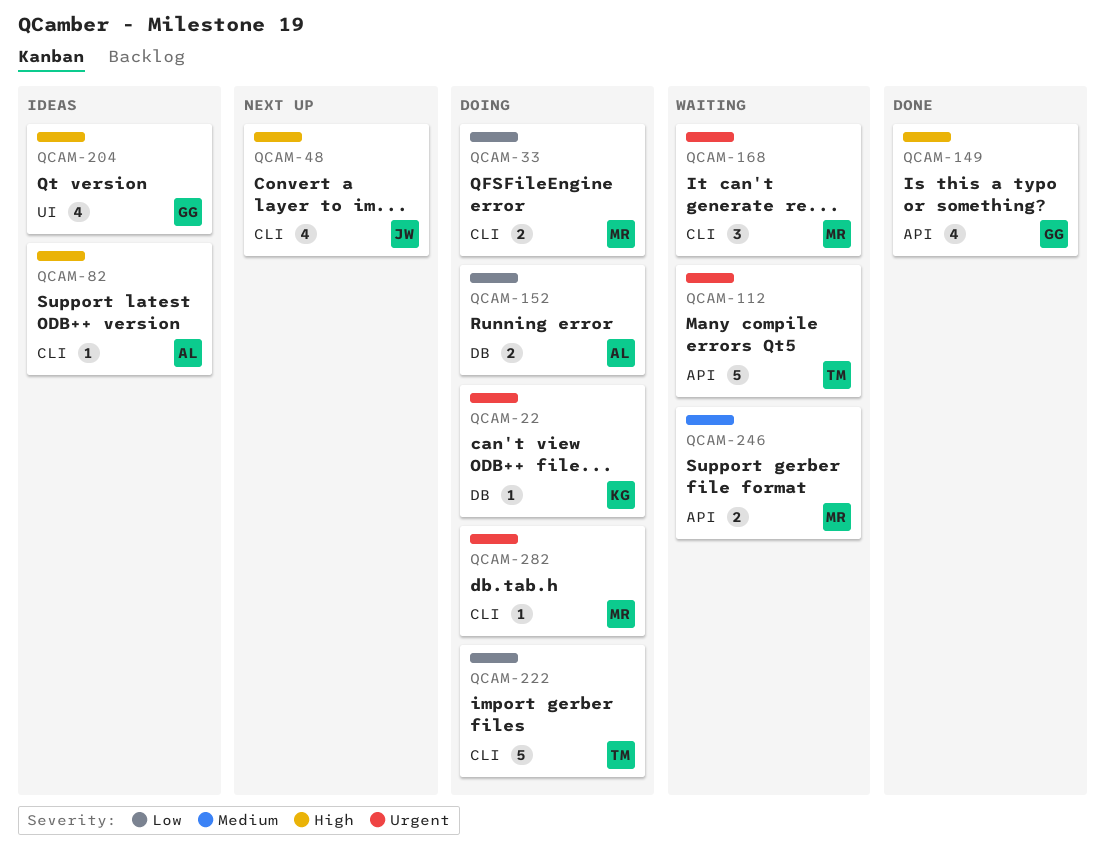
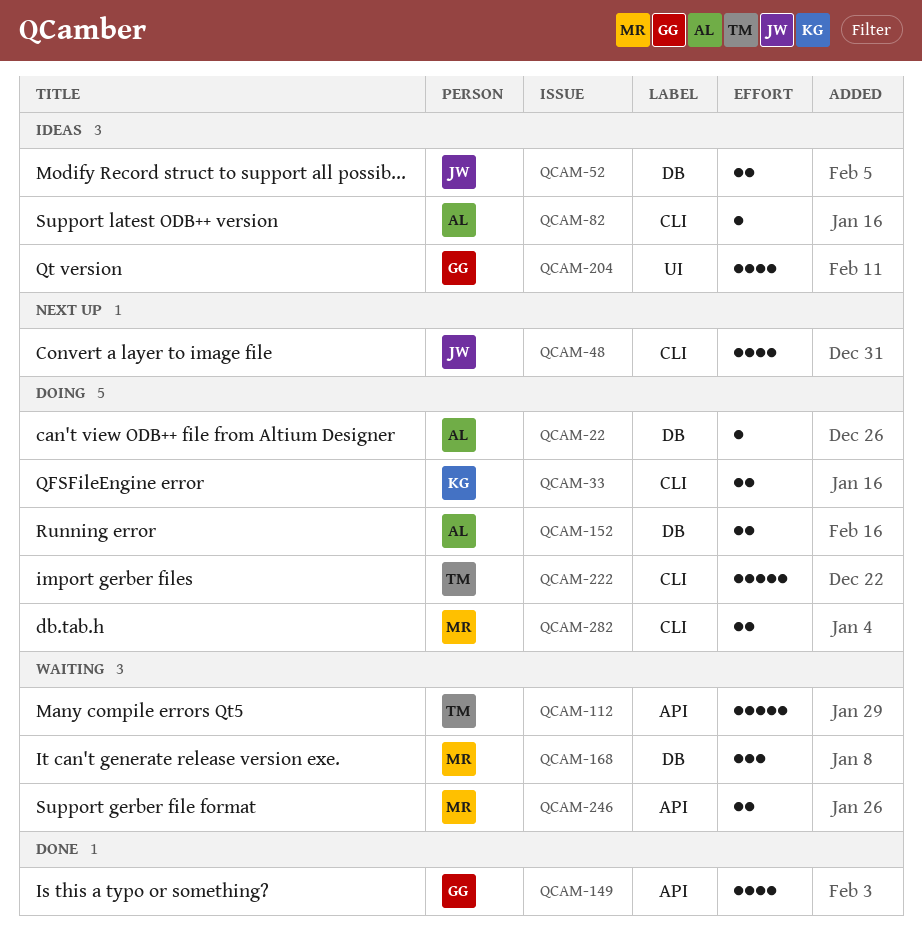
QCAM-22, owner: KG -> AL
QCAM-33, owner: MR -> KG
QCAM-52: none -> present
QCAM-168, label: CLI -> DB
QCAM-282, estimate: 1 -> 2

